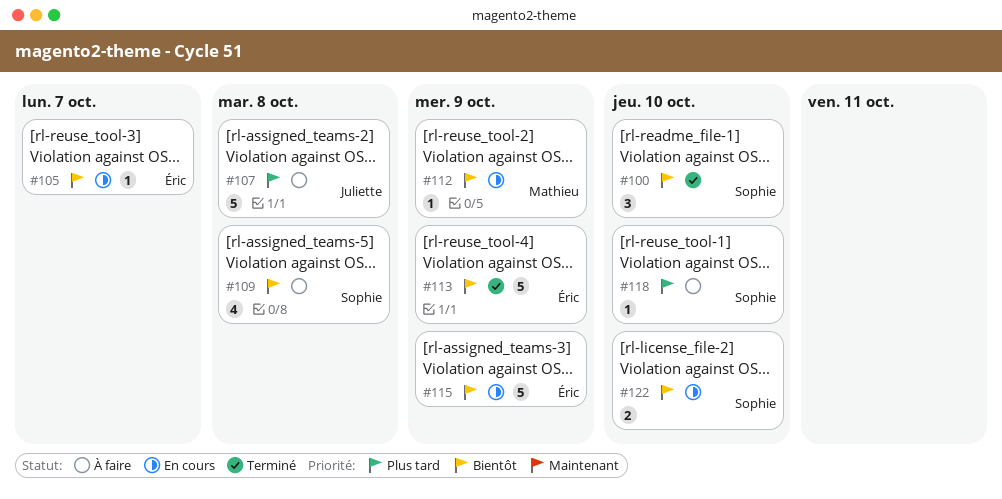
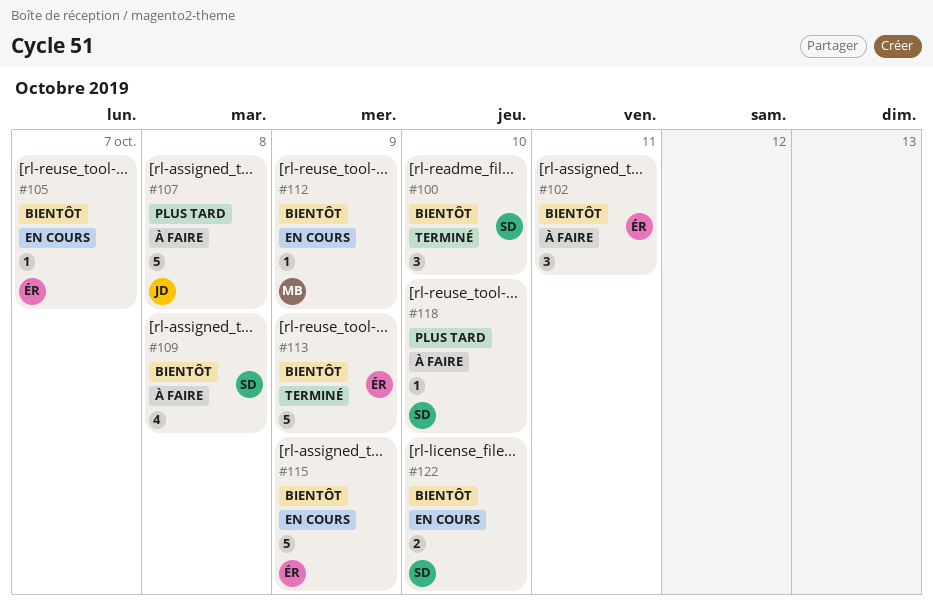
#102: none -> present

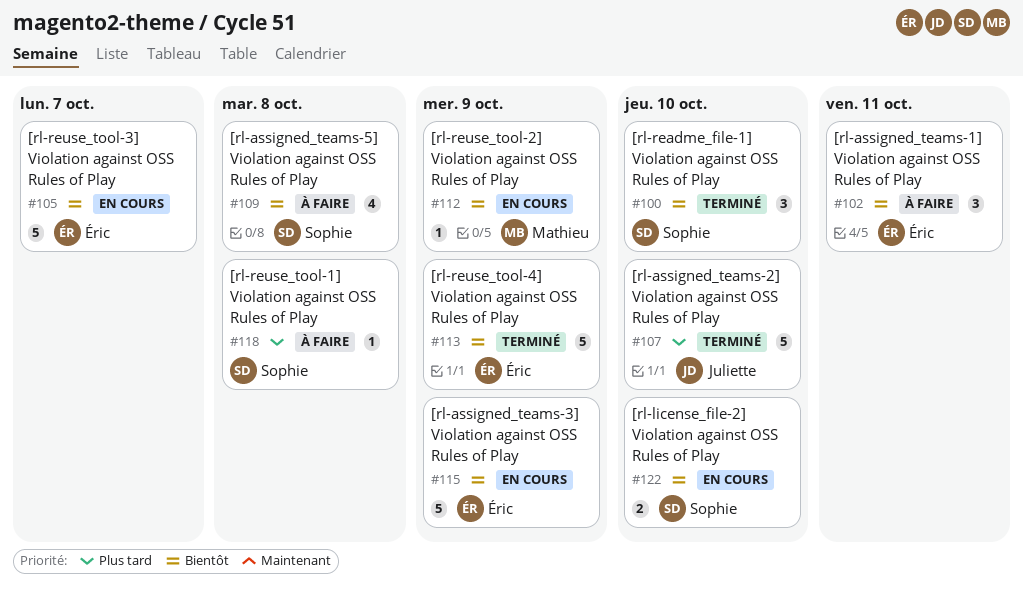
#105, estimate: 1 -> 5
#107, status: À faire -> Terminé
#107, due: Oct 8 -> Oct 10
#118, due: Oct 10 -> Oct 8

